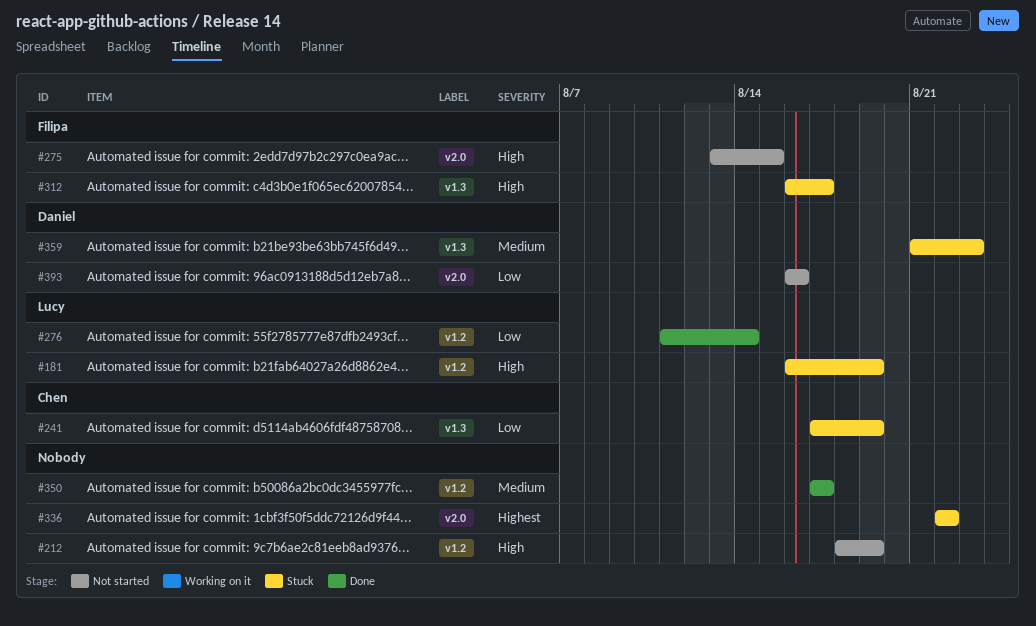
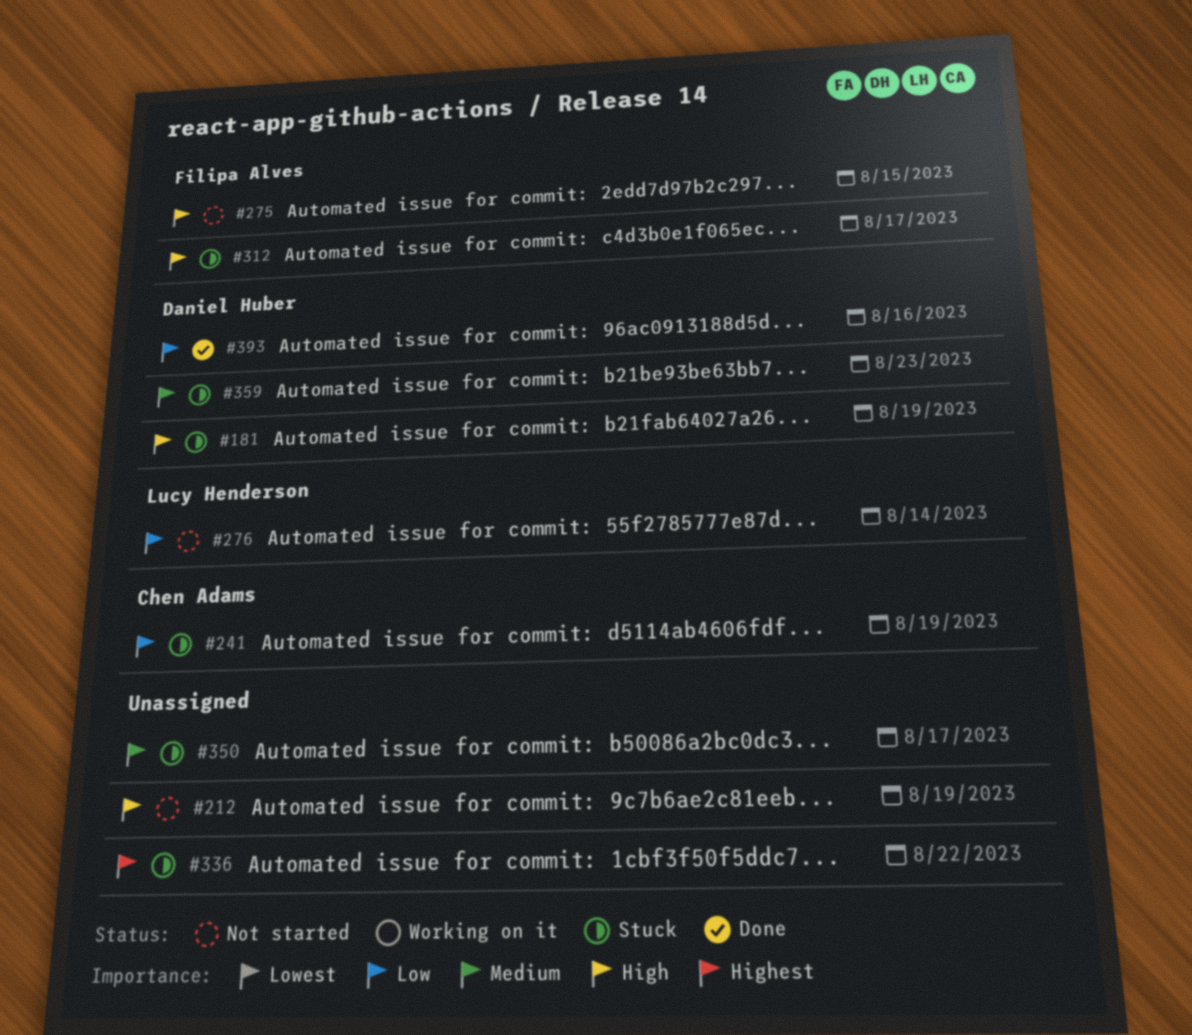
#181, owner: Lucy Henderson -> Daniel Huber
#276, status: Done -> Not started
#350, status: Done -> Stuck
#393, status: Not started -> Done

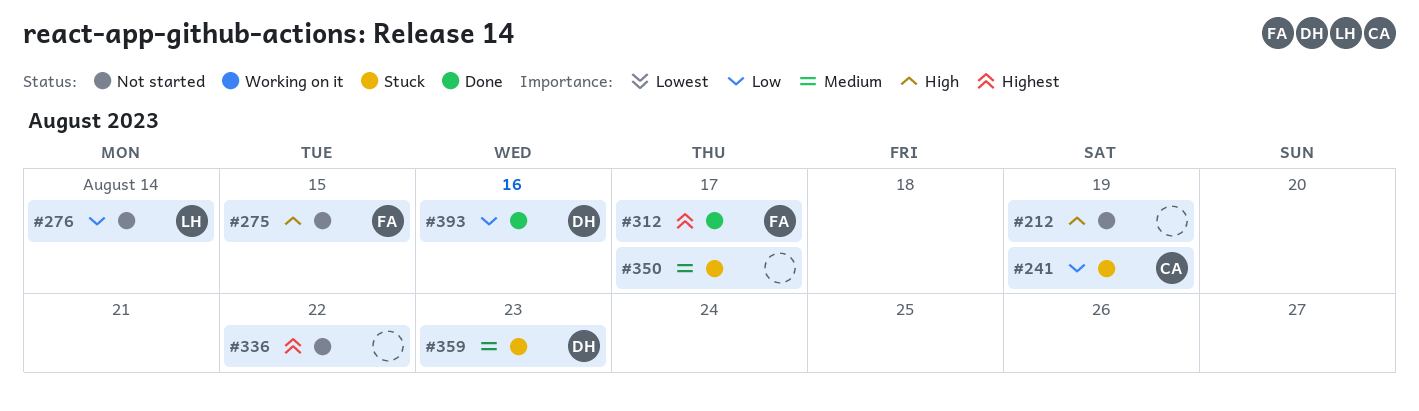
#181: present -> none
#312, status: Stuck -> Done
#312, priority: High -> Highest
#336, status: Stuck -> Not started

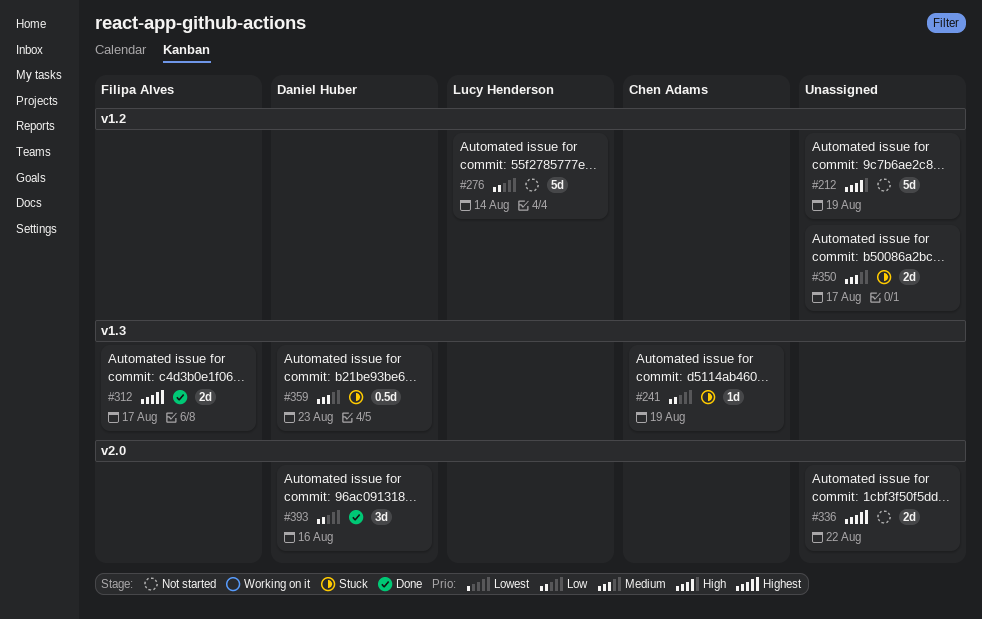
#275: present -> none

